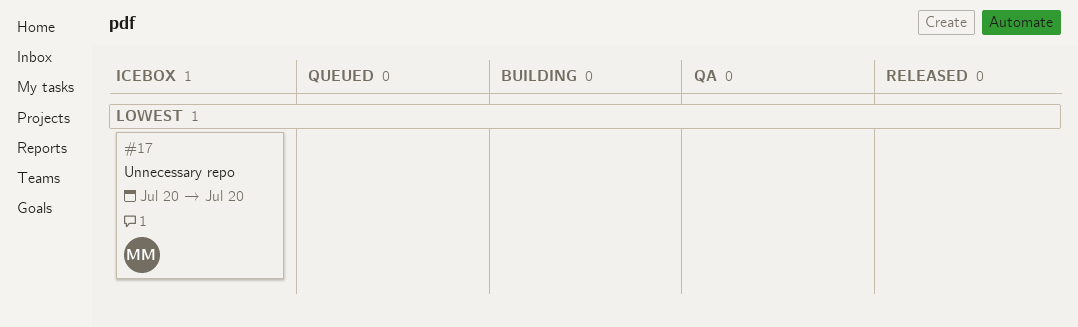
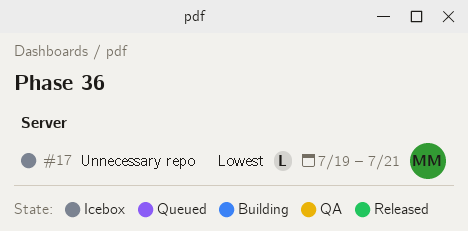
#17, start: Jul 20 -> Jul 19
#17, due: Jul 20 -> Jul 21

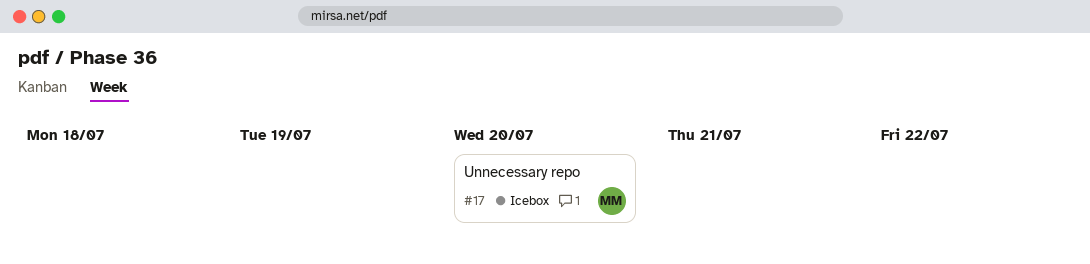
#17, due: Jul 21 -> Jul 20

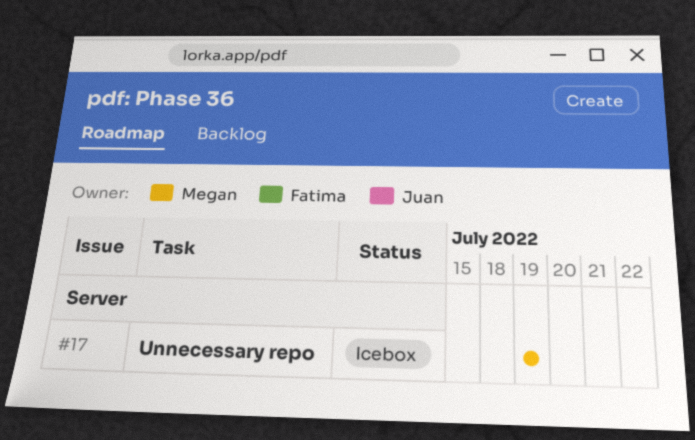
#17, due: Jul 20 -> Jul 19

